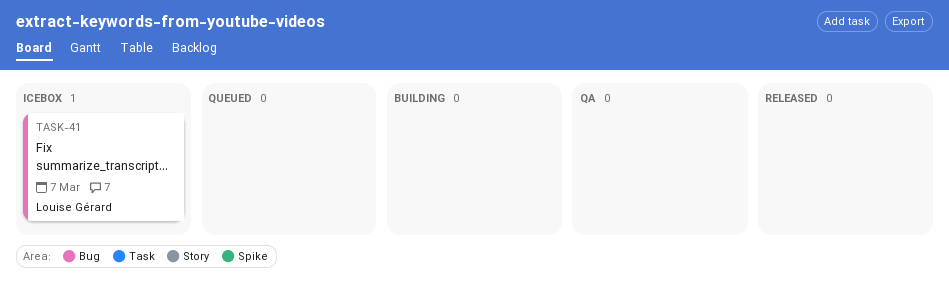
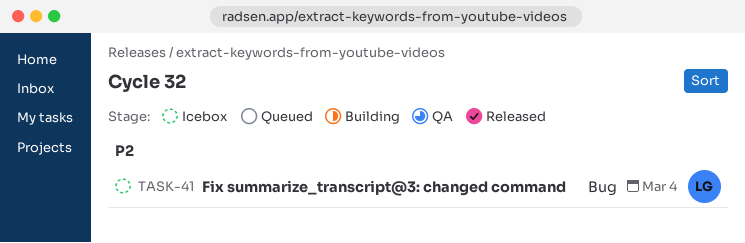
TASK-41, due: Mar 7 -> Mar 4

